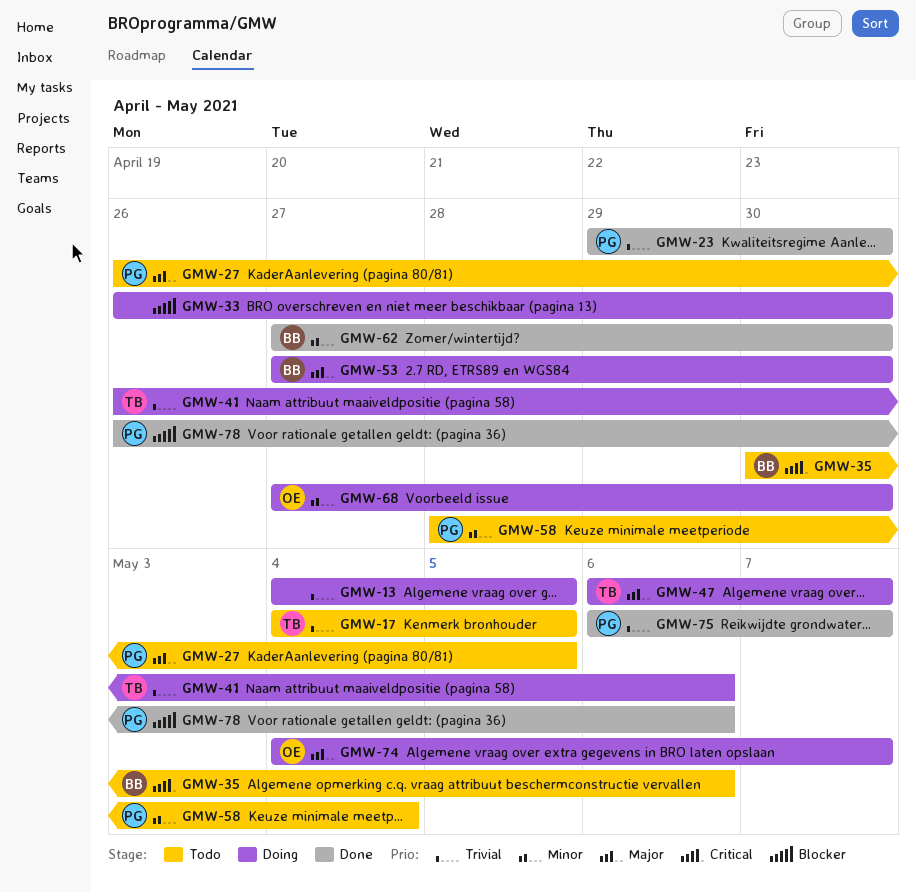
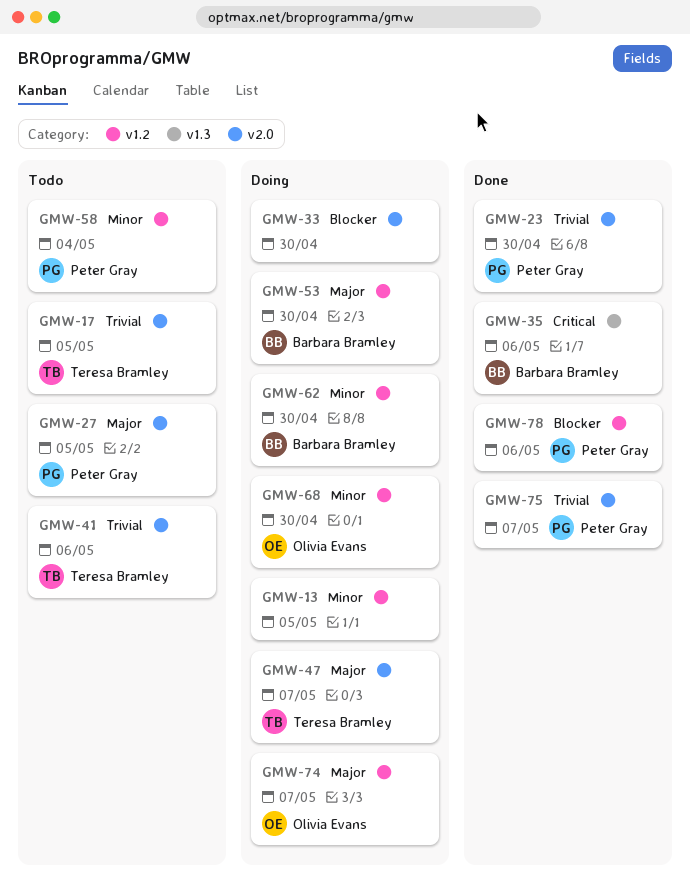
GMW-13, priority: Trivial -> Minor
GMW-35, status: Todo -> Done
GMW-41, status: Doing -> Todo
GMW-62, status: Done -> Doing

